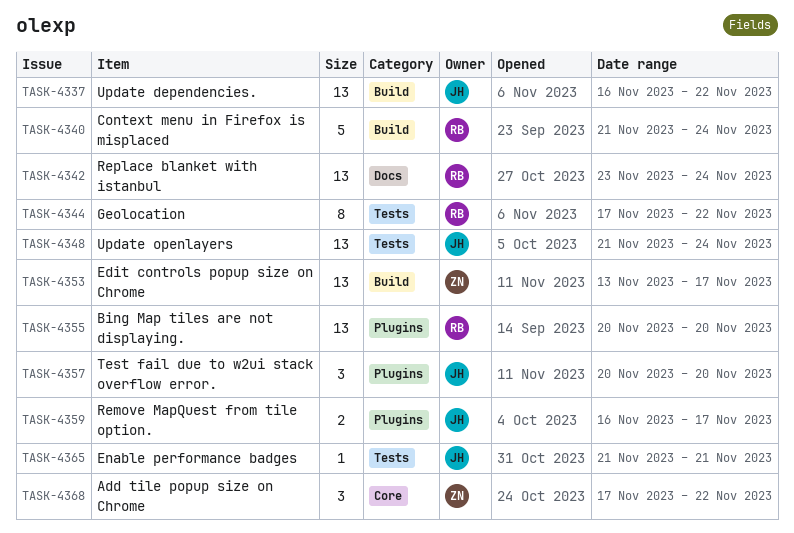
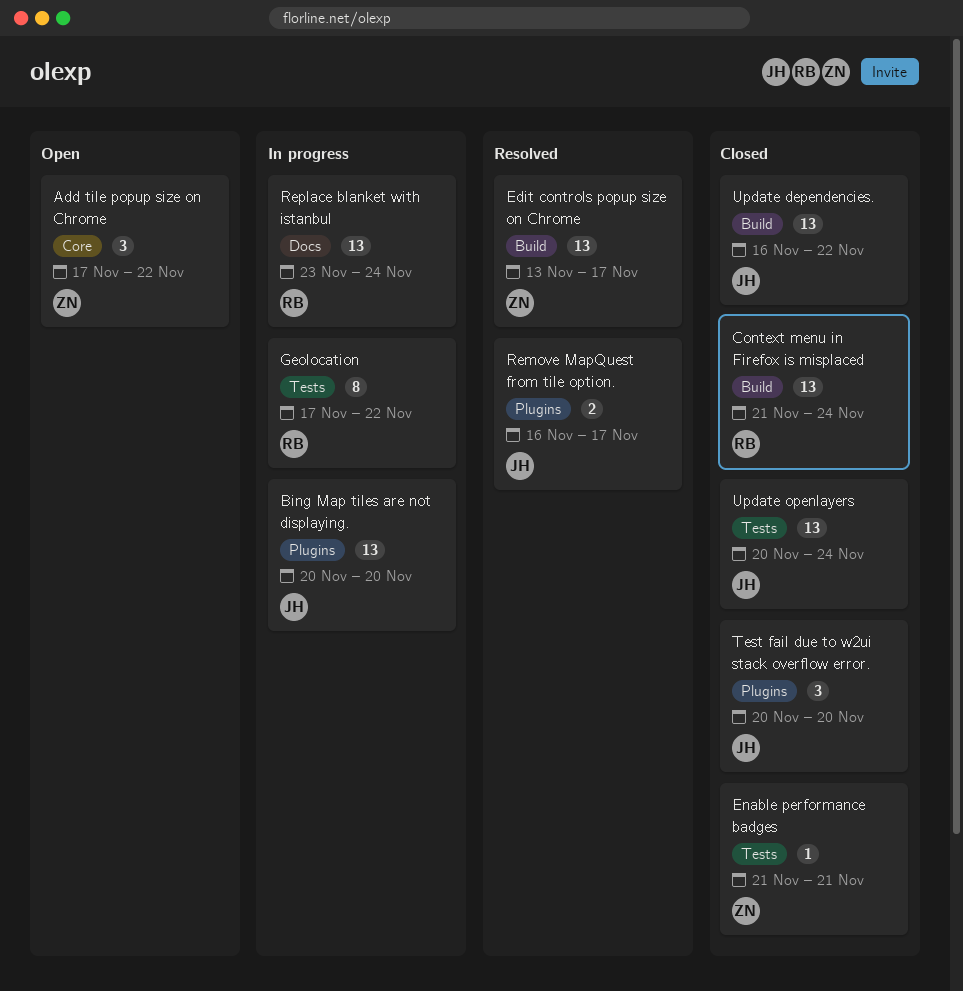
Bing Map tiles are not displaying., owner: RB -> JH
Context menu in Firefox is misplaced, estimate: 5 -> 13
Enable performance badges, owner: JH -> ZN
Update openlayers, start: Nov 21 -> Nov 20

